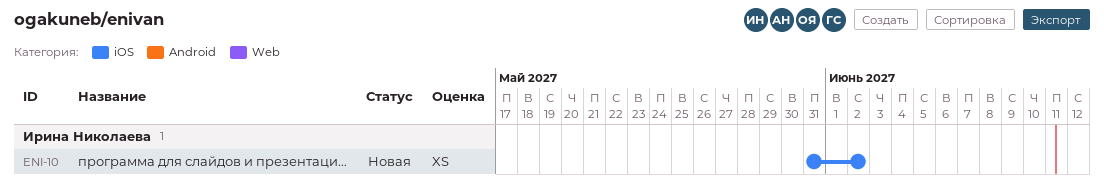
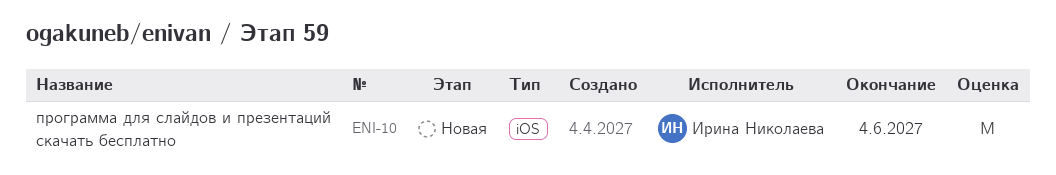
ENI-10, estimate: XS -> M
ENI-10, due: Jun 2 -> Jun 4

